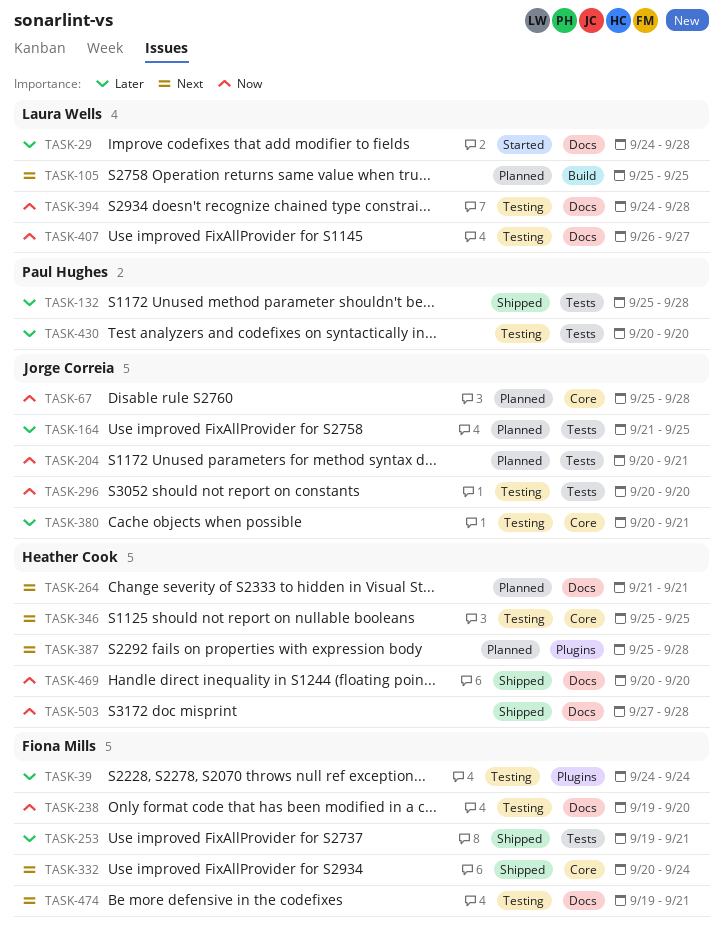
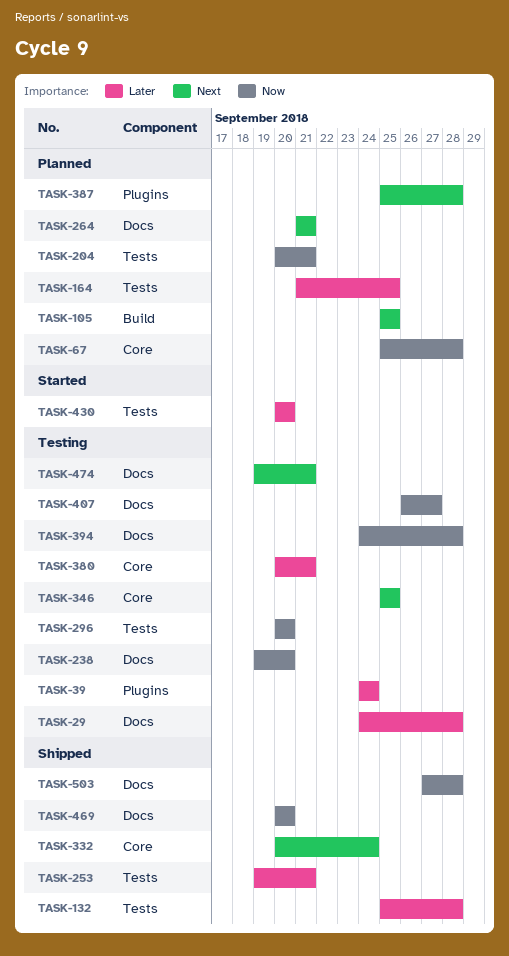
TASK-29, status: Started -> Testing
TASK-430, status: Testing -> Started

